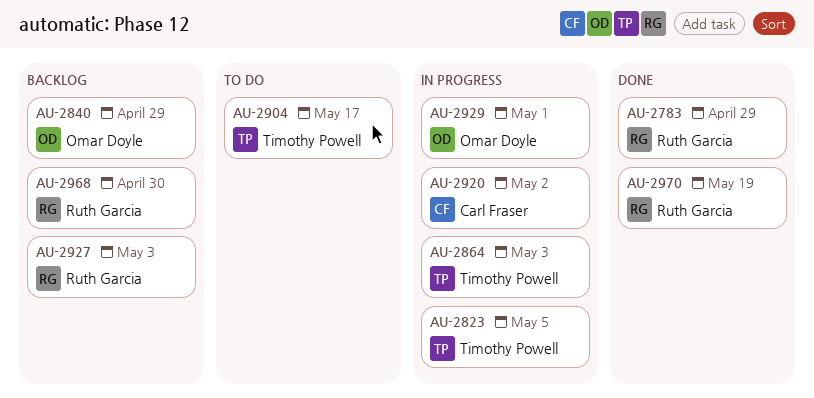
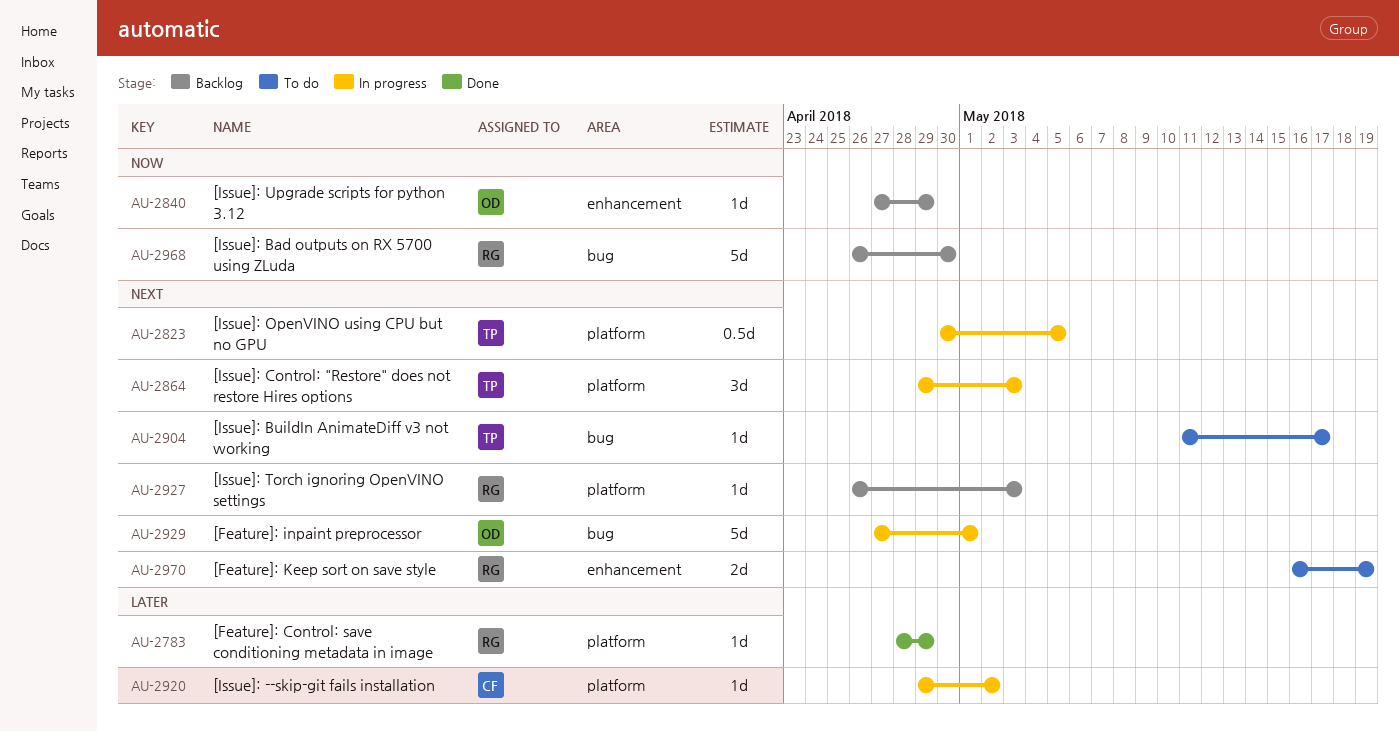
AU-2970, status: Done -> To do

